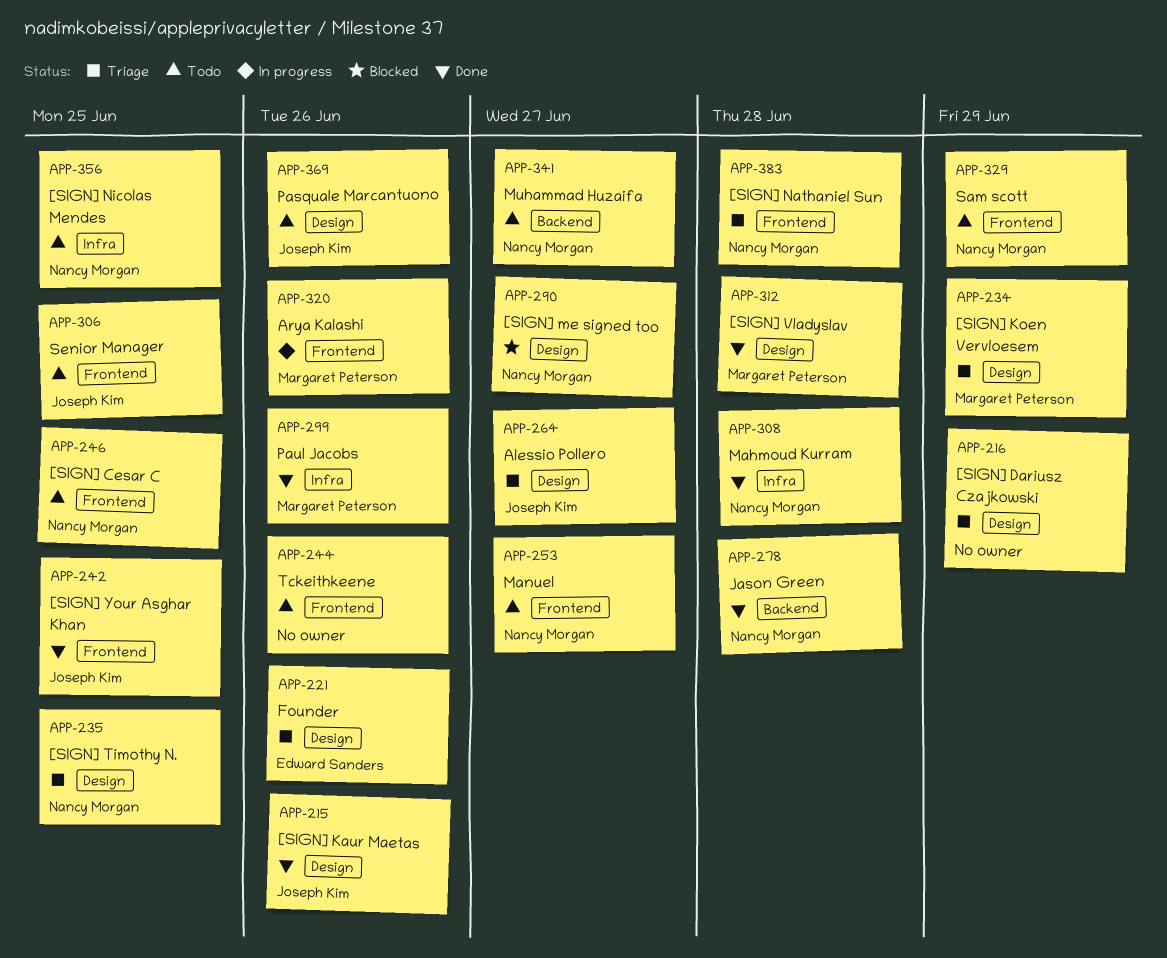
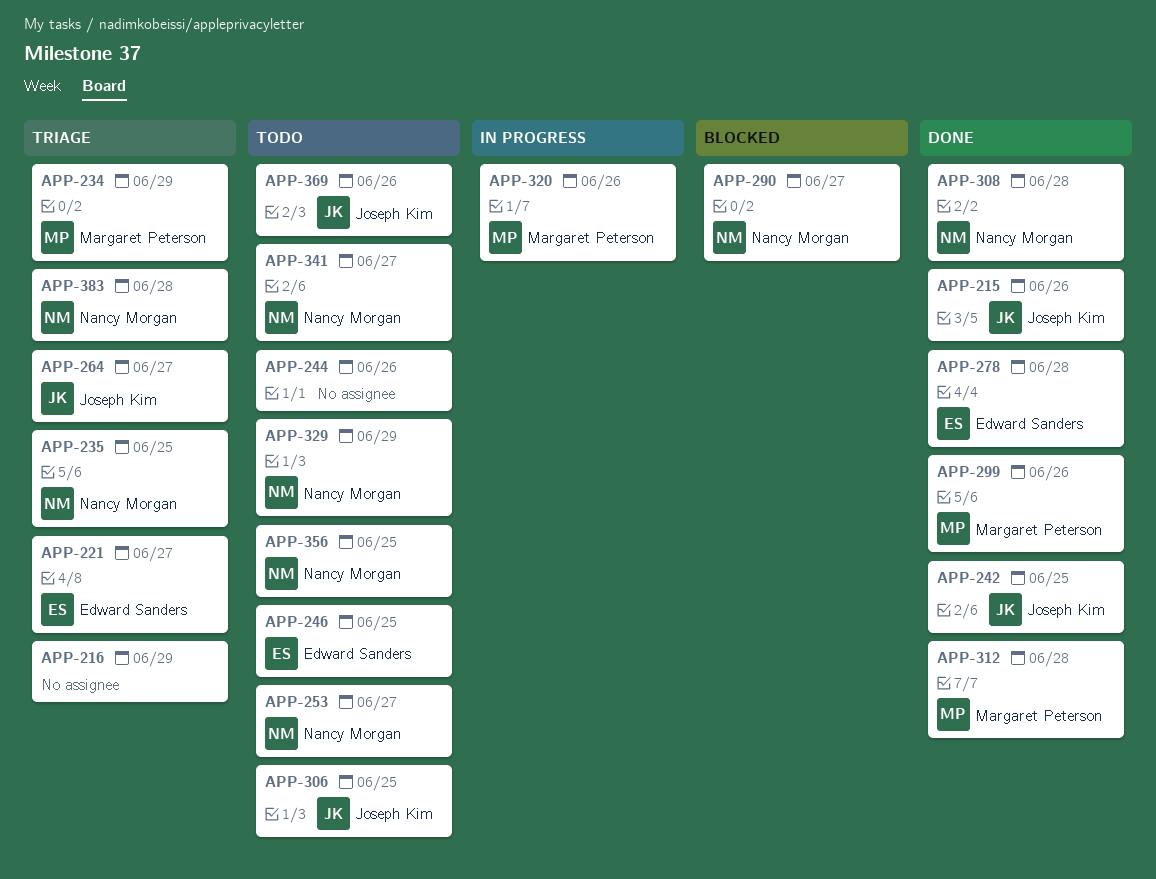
APP-221, due: Jun 26 -> Jun 27
APP-246, owner: Nancy Morgan -> Edward Sanders
APP-278, owner: Nancy Morgan -> Edward Sanders

